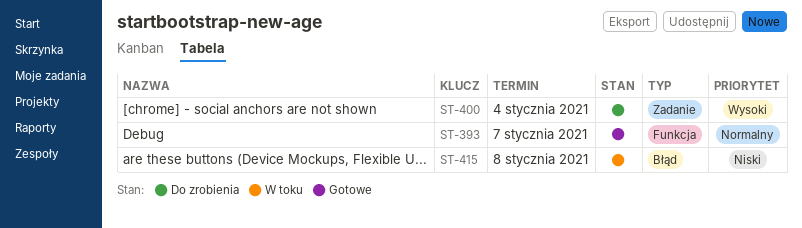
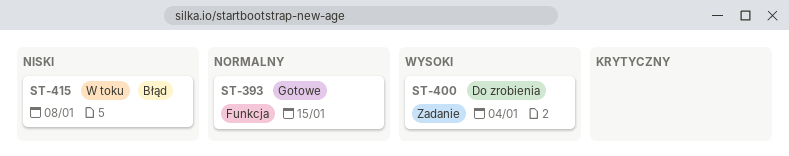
ST-393, due: Jan 7 -> Jan 15

